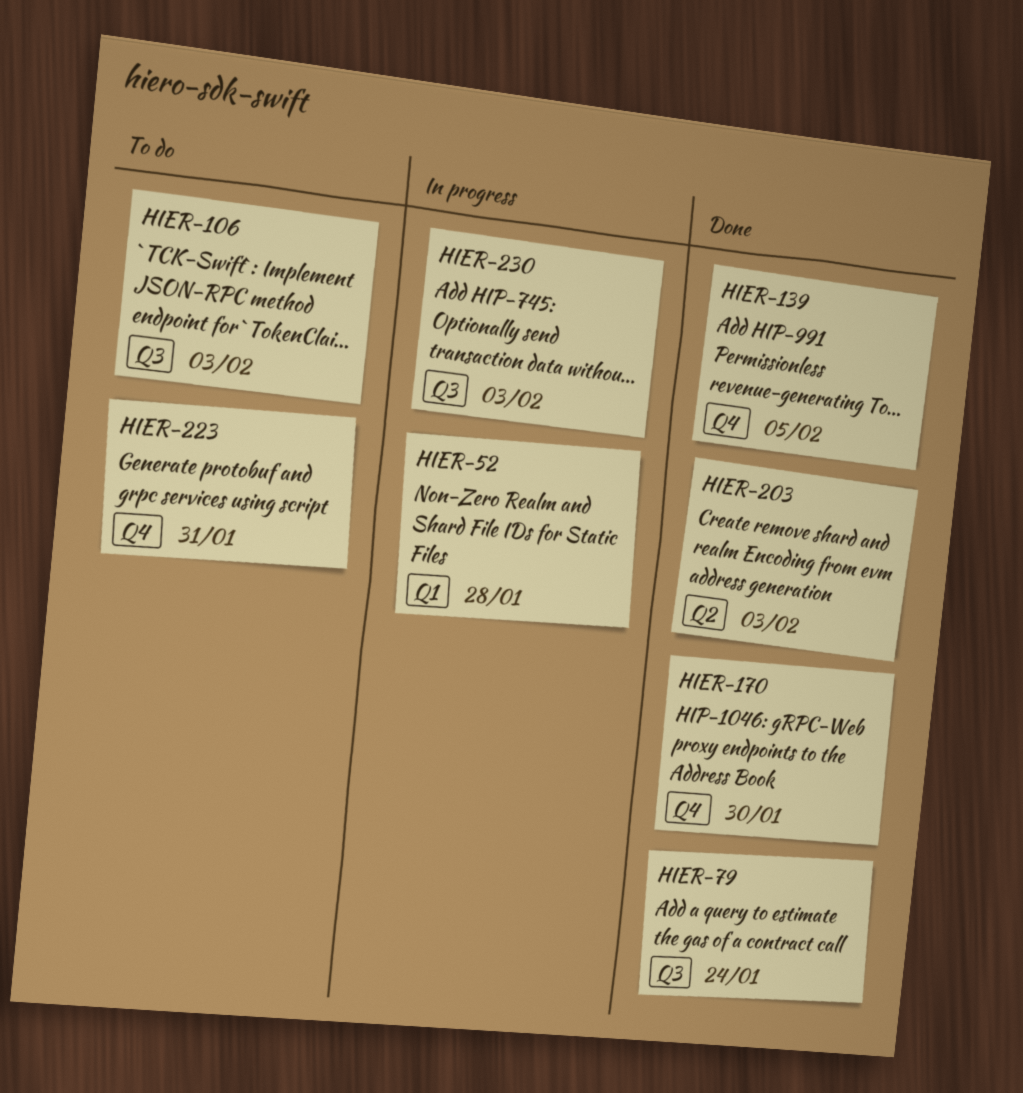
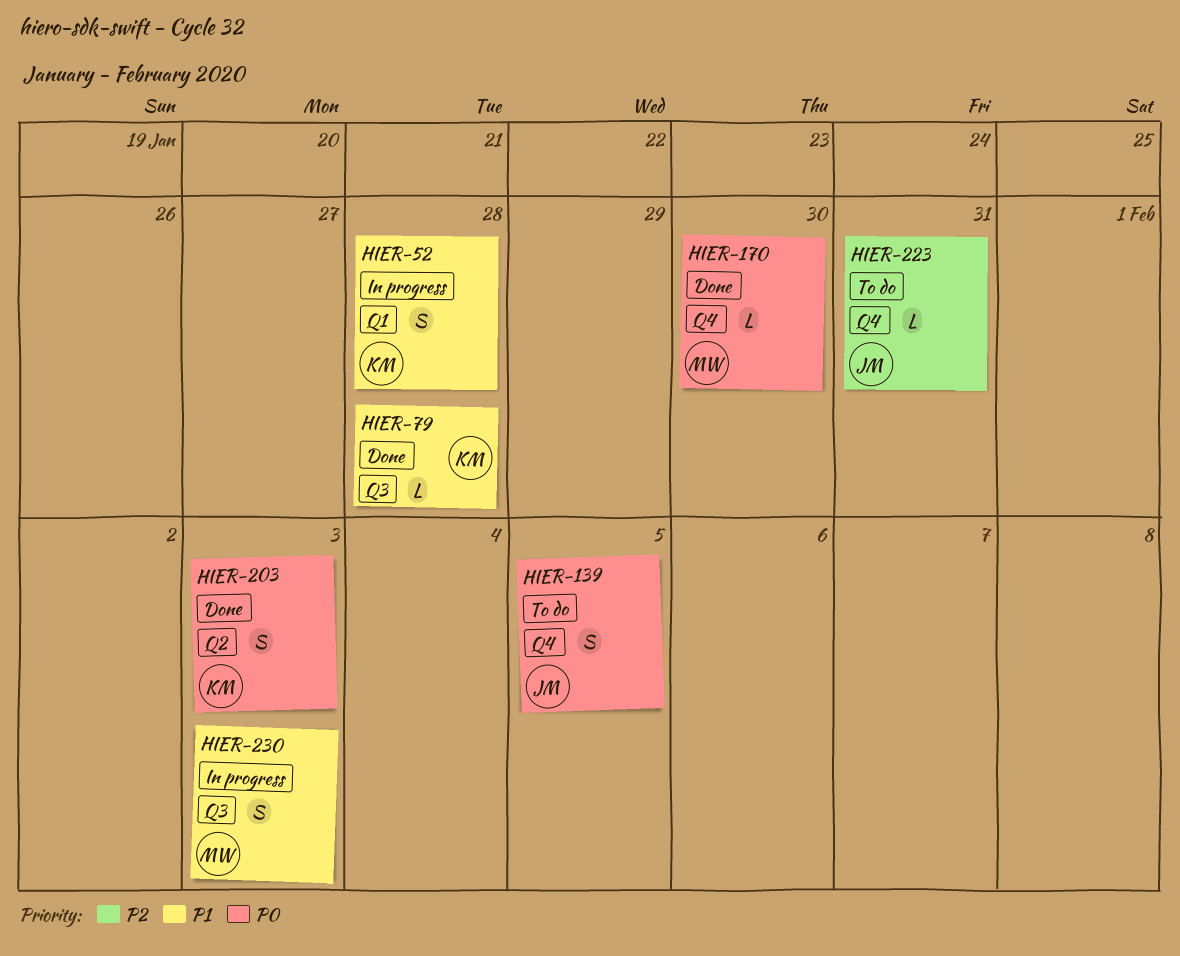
HIER-79, due: Jan 24 -> Jan 28
HIER-106: present -> none
HIER-139, status: Done -> To do

